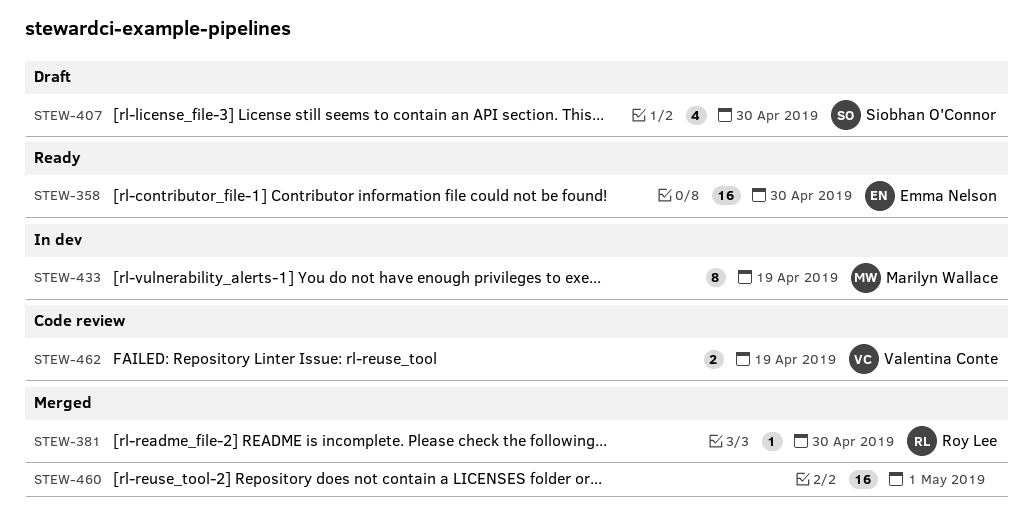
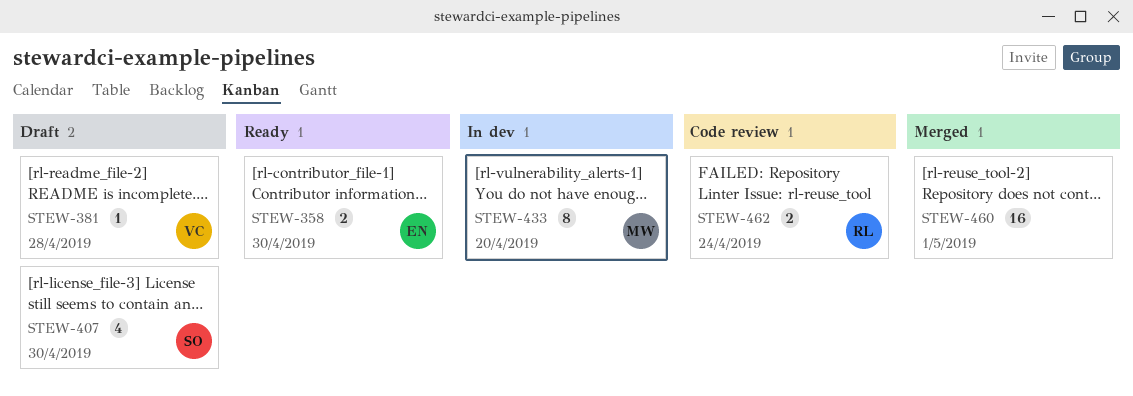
STEW-358, estimate: 16 -> 2
STEW-381, status: Merged -> Draft
STEW-381, owner: Roy Lee -> Valentina Conte
STEW-381, due: Apr 30 -> Apr 28
STEW-433, due: Apr 19 -> Apr 20
STEW-462, owner: Valentina Conte -> Roy Lee
STEW-462, due: Apr 19 -> Apr 24

